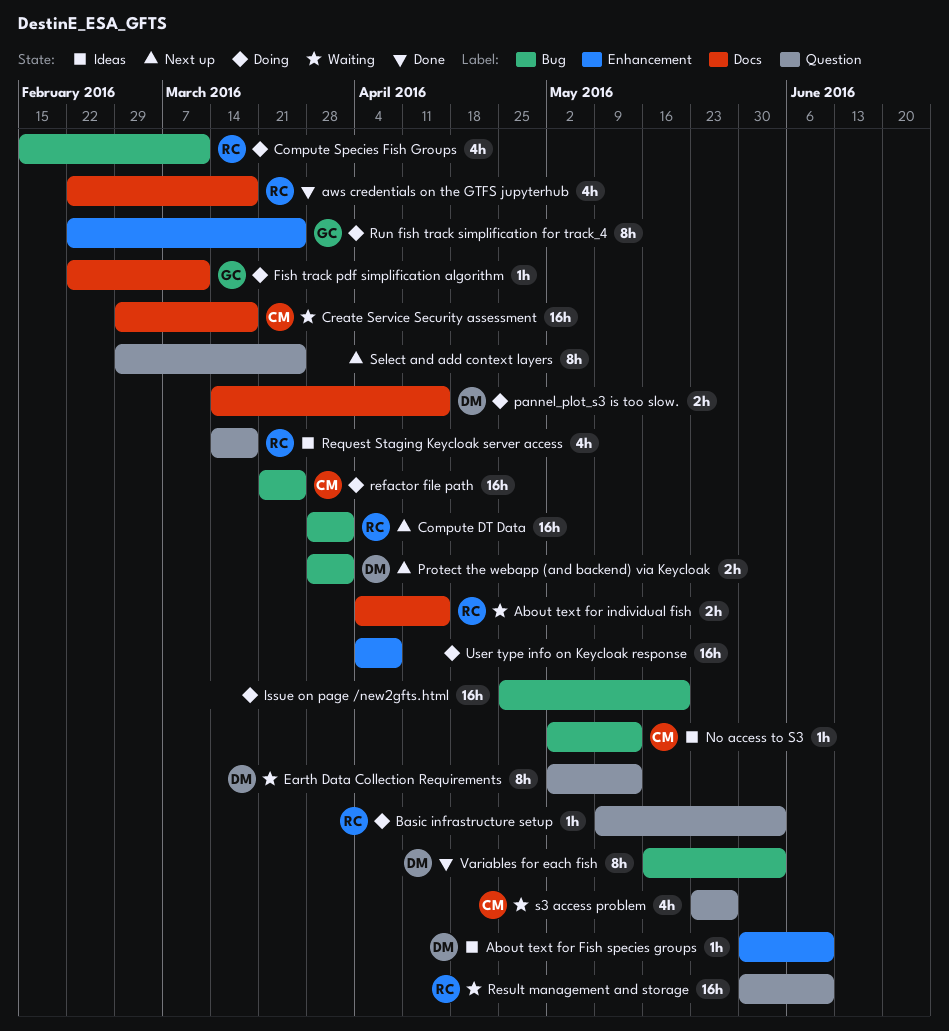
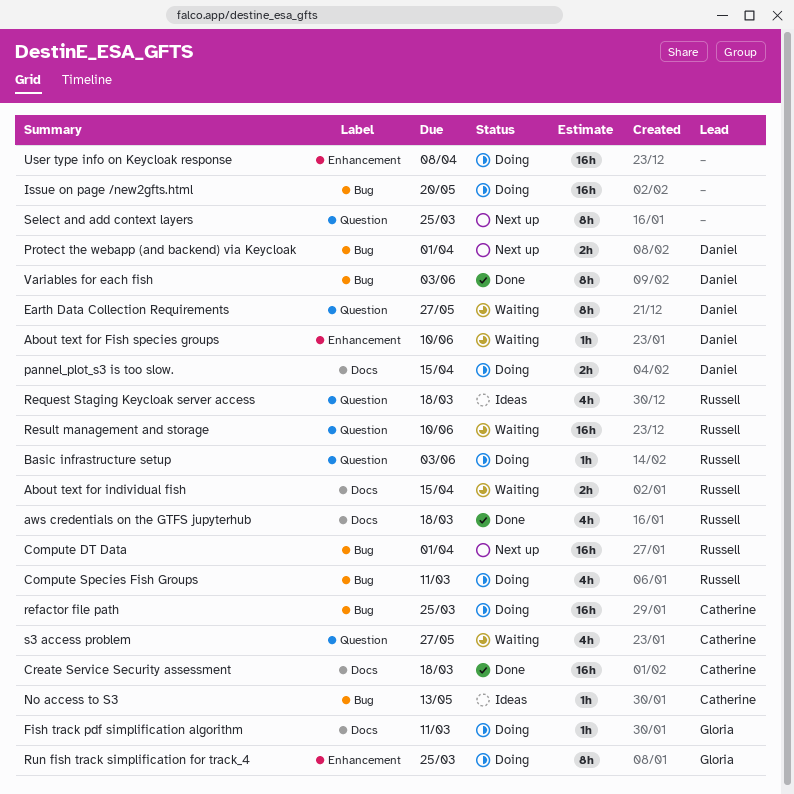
About text for Fish species groups, status: Ideas -> Waiting
Create Service Security assessment, status: Waiting -> Done
Earth Data Collection Requirements, due: May 13 -> May 27

